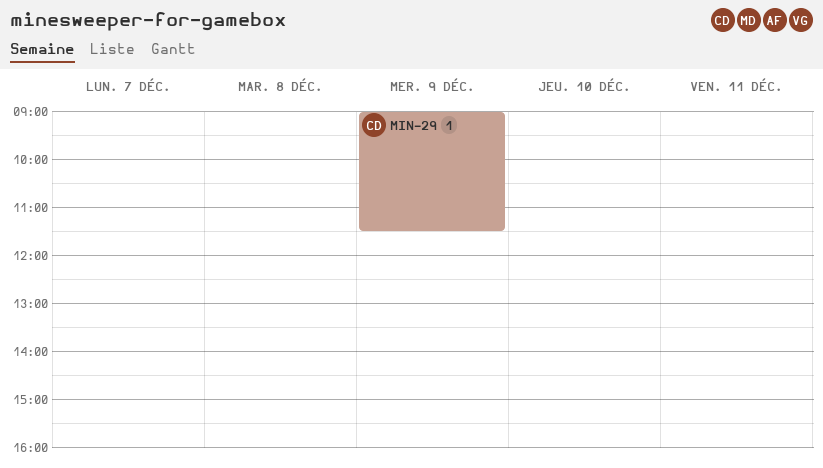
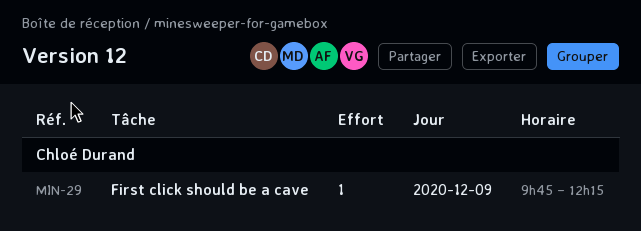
MIN-29, begins: 09:00 -> 09:45
MIN-29, ends: 11:30 -> 12:15

